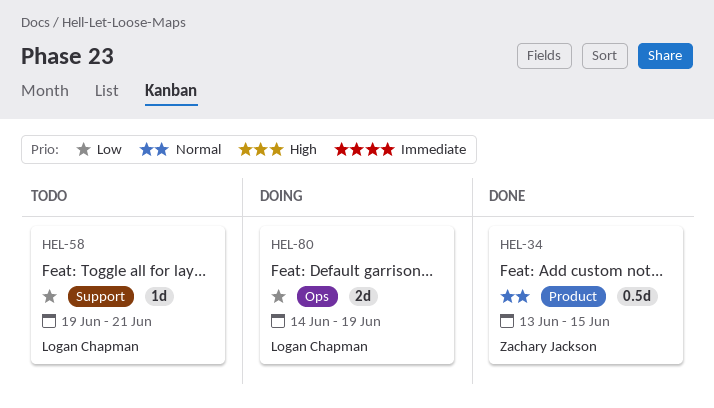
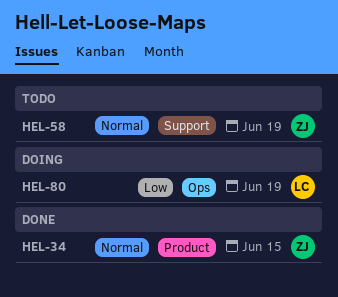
HEL-58, owner: Logan Chapman -> Zachary Jackson
HEL-58, priority: Low -> Normal
HEL-58, due: Jun 21 -> Jun 19

